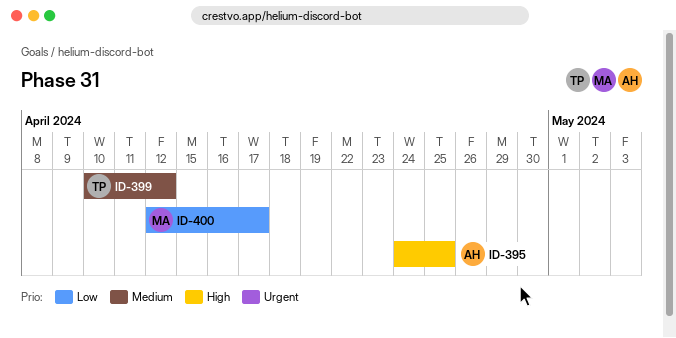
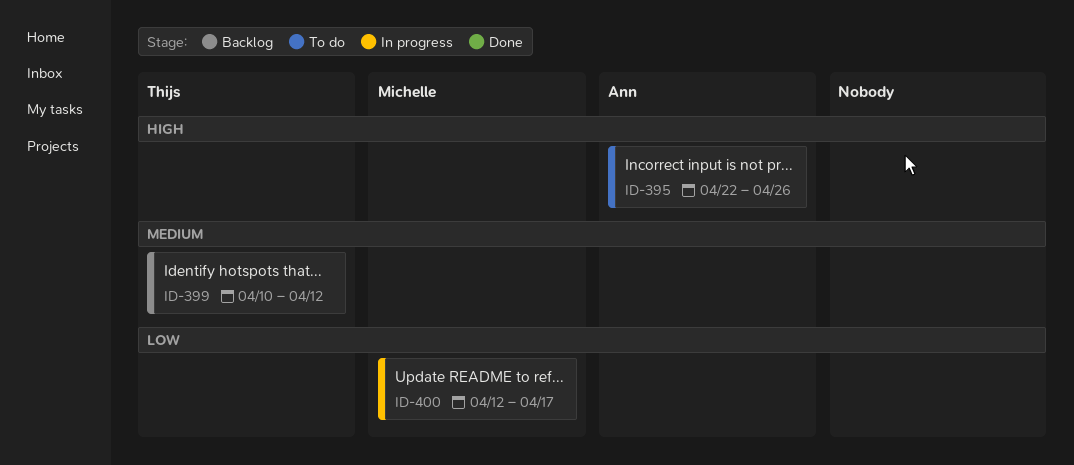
ID-395, start: Apr 24 -> Apr 22
ID-395, due: Apr 25 -> Apr 26

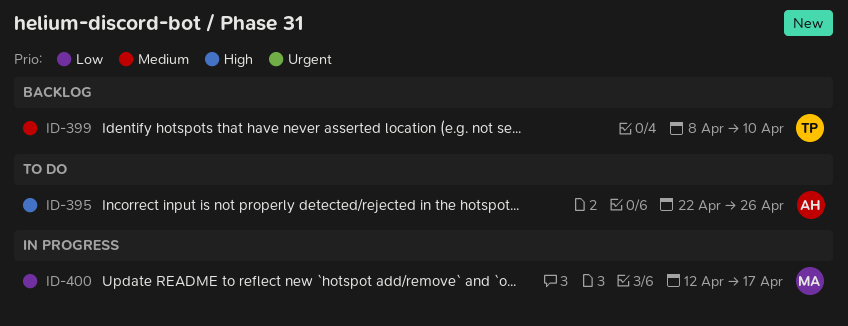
ID-399, start: Apr 10 -> Apr 8
ID-399, due: Apr 12 -> Apr 10

